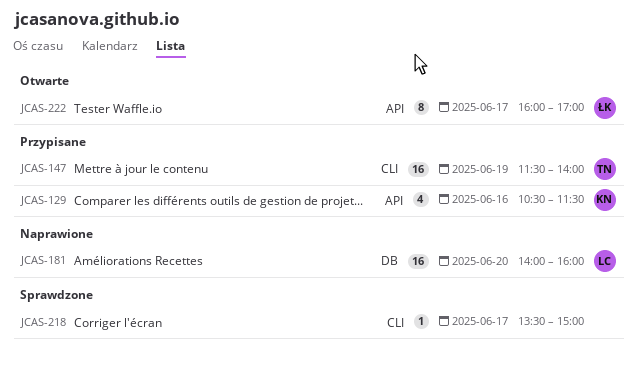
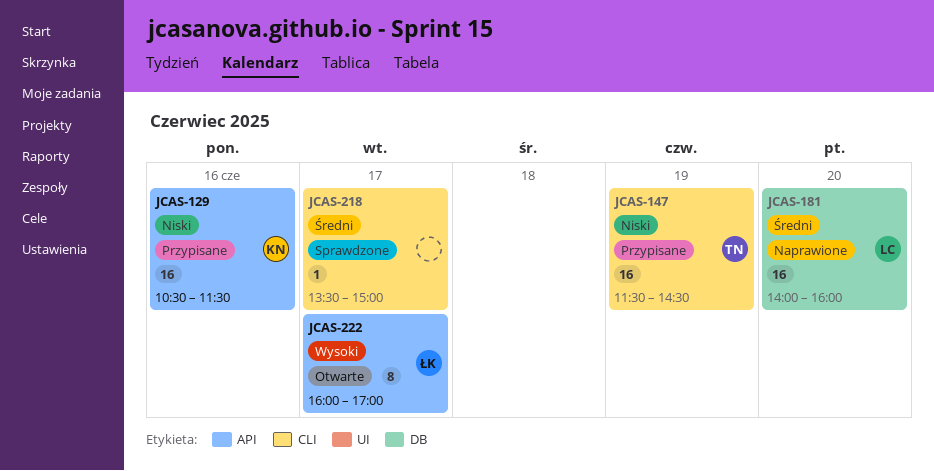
JCAS-129, estimate: 4 -> 16
JCAS-147, ends: 14:00 -> 14:30

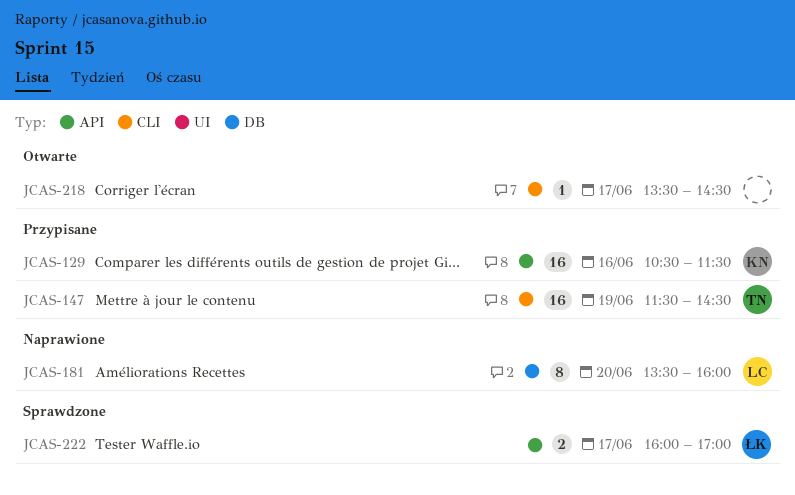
JCAS-181, estimate: 16 -> 8
JCAS-181, begins: 14:00 -> 13:30
JCAS-218, status: Sprawdzone -> Otwarte
JCAS-218, ends: 15:00 -> 14:30
JCAS-222, status: Otwarte -> Sprawdzone
JCAS-222, estimate: 8 -> 2

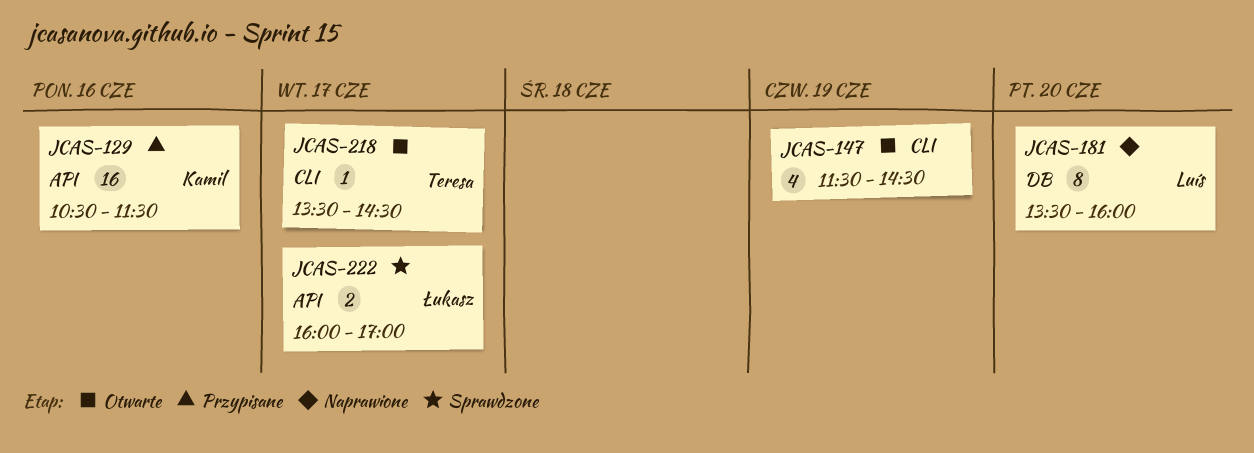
JCAS-147, status: Przypisane -> Otwarte
JCAS-147, owner: Teresa -> none
JCAS-147, estimate: 16 -> 4
JCAS-218, owner: none -> Teresa

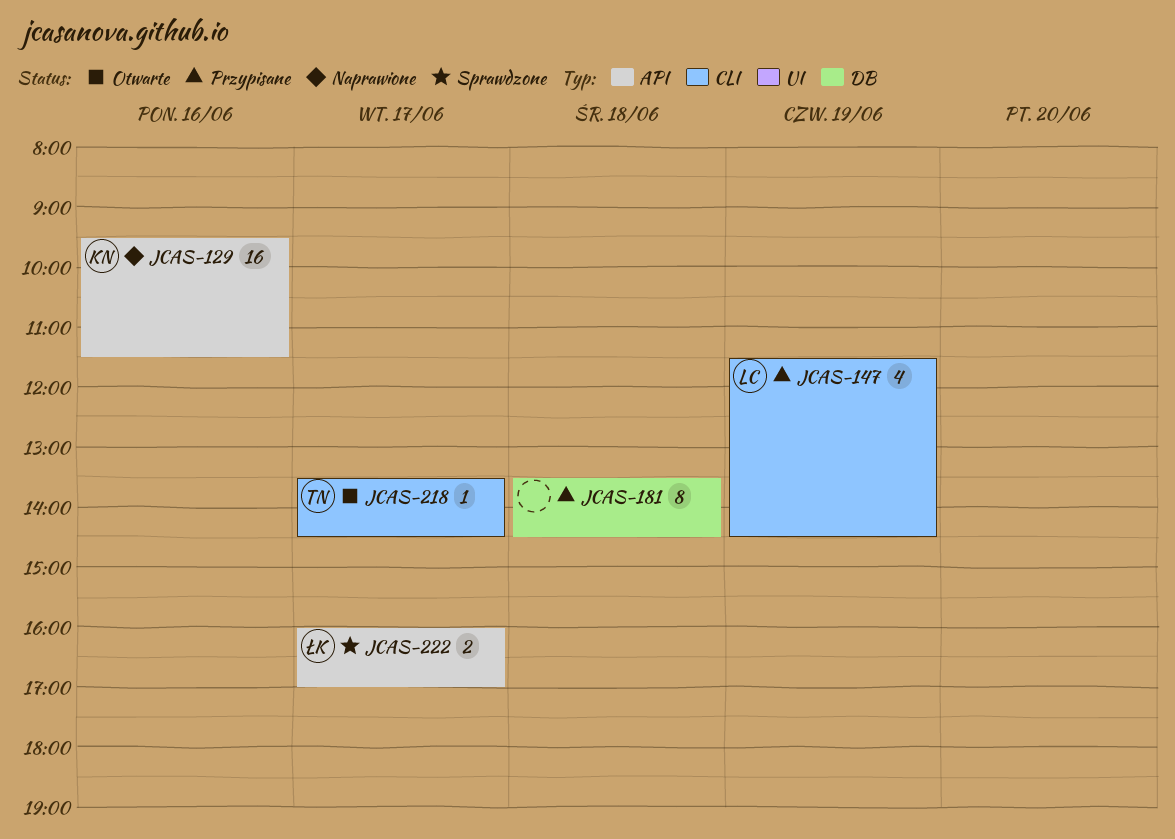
JCAS-129, status: Przypisane -> Naprawione
JCAS-129, begins: 10:30 -> 09:30
JCAS-147, status: Otwarte -> Przypisane
JCAS-147, owner: none -> Luís
JCAS-181, status: Naprawione -> Przypisane
JCAS-181, owner: Luís -> none
JCAS-181, day: Jun 20 -> Jun 18
JCAS-181, ends: 16:00 -> 14:30

